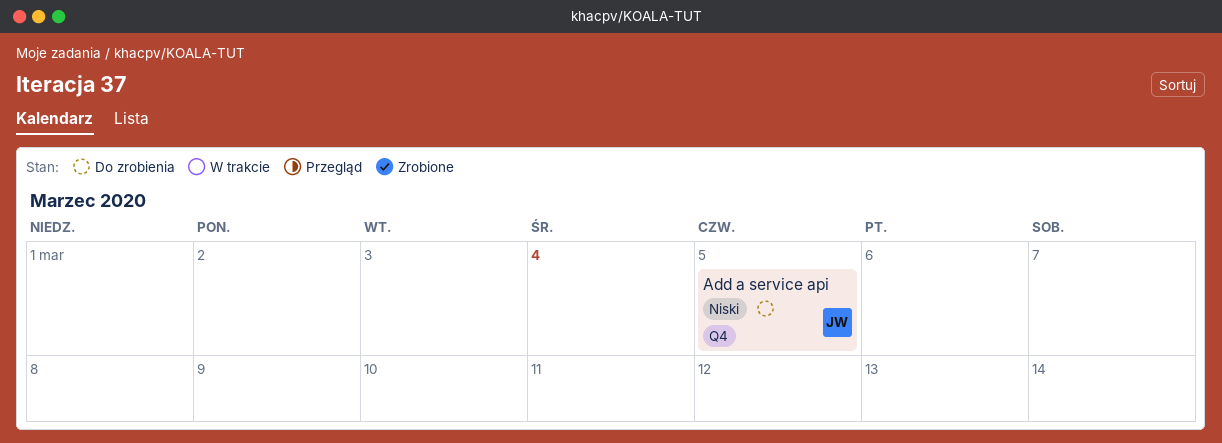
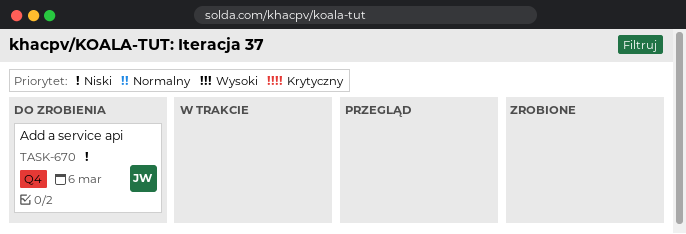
Add a service api, due: Mar 5 -> Mar 6

